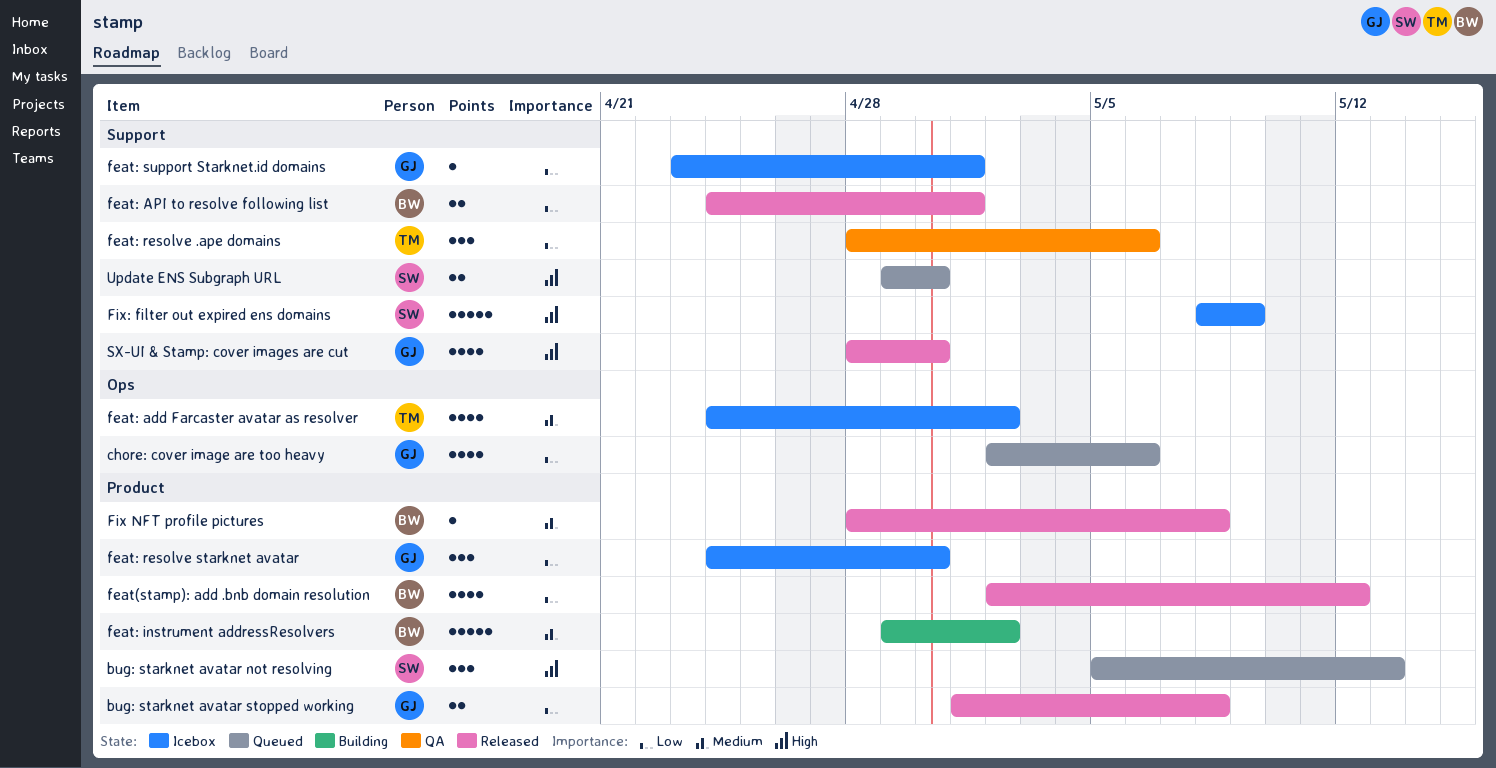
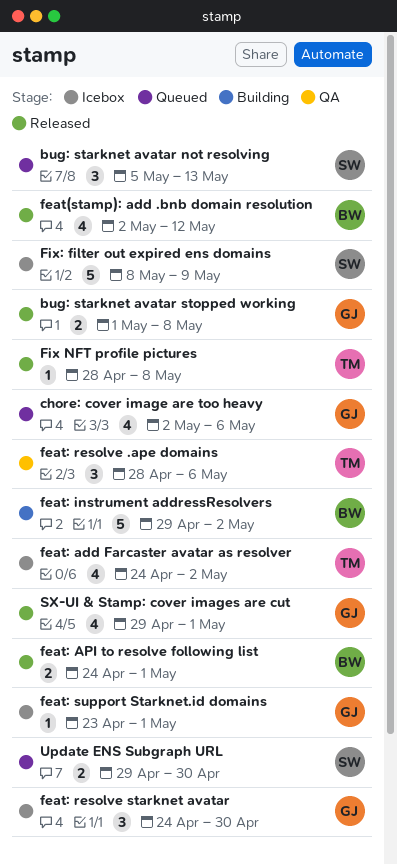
Fix NFT profile pictures, owner: BW -> TM
SX-UI & Stamp: cover images are cut, start: Apr 28 -> Apr 29
SX-UI & Stamp: cover images are cut, due: Apr 30 -> May 1

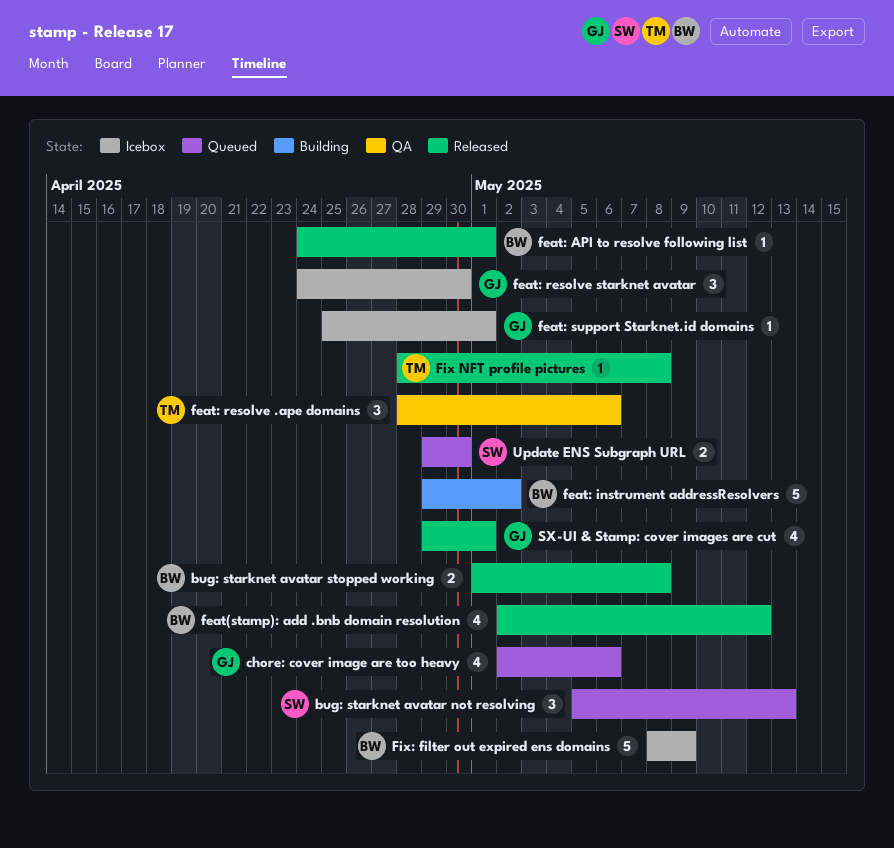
bug: starknet avatar stopped working, owner: GJ -> BW
feat: add Farcaster avatar as resolver: present -> none
feat: API to resolve following list, estimate: 2 -> 1
feat: support Starknet.id domains, start: Apr 23 -> Apr 25
Fix: filter out expired ens domains, owner: SW -> BW

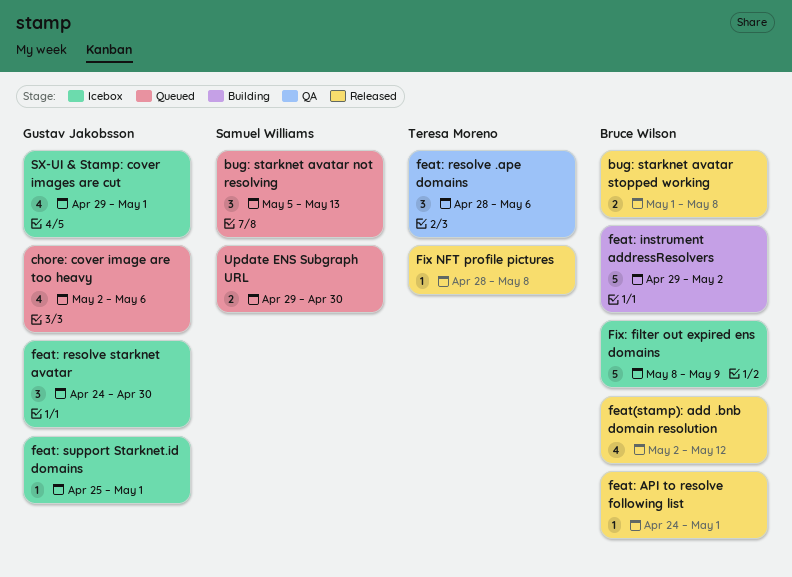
SX-UI & Stamp: cover images are cut, status: Released -> Icebox

